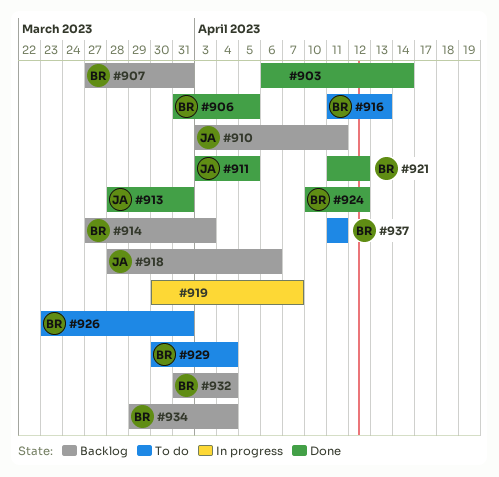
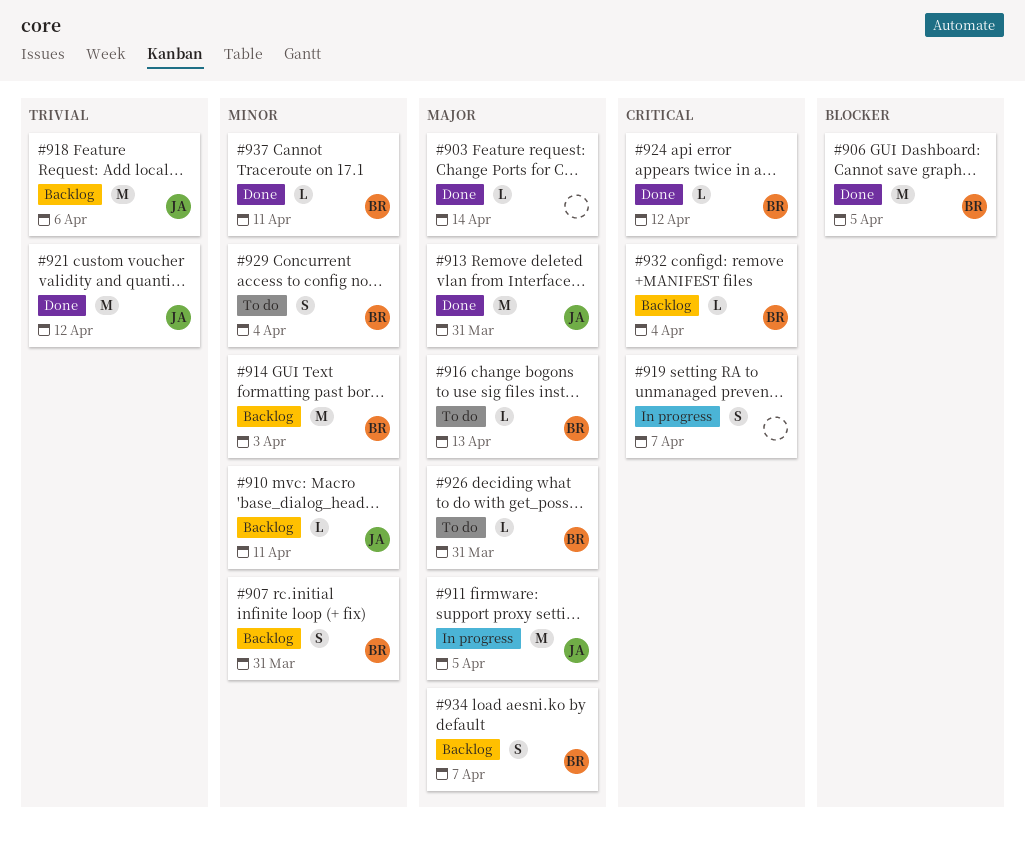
#911, status: Done -> In progress
#921, owner: BR -> JA
#934, due: Apr 4 -> Apr 7
#937, status: To do -> Done

